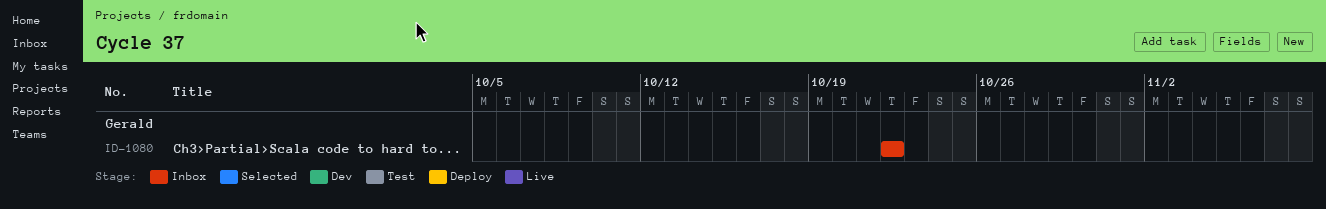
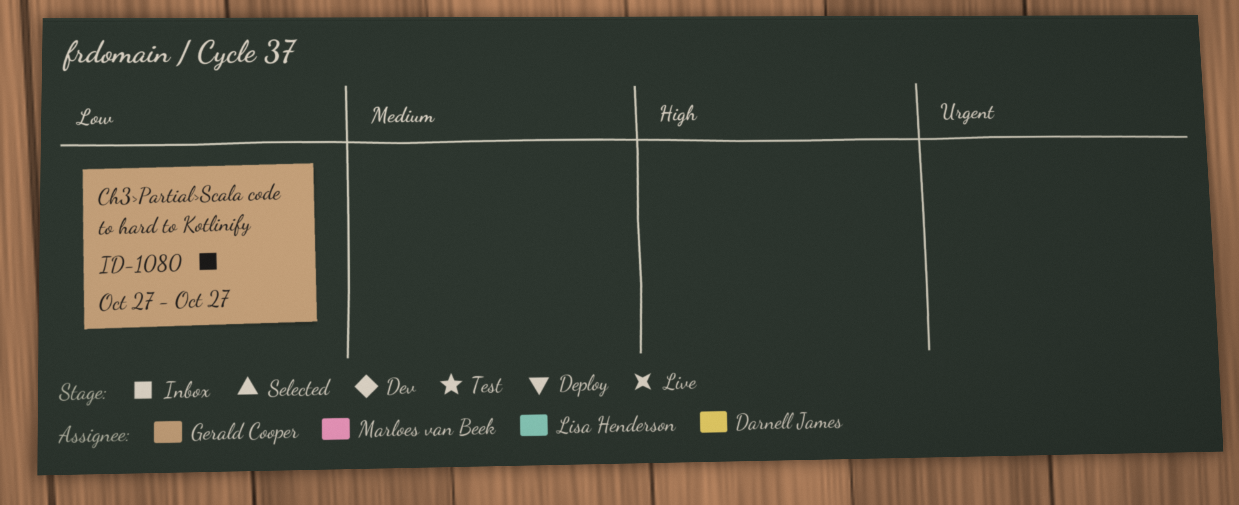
ID-1080, start: Oct 22 -> Oct 27
ID-1080, due: Oct 22 -> Oct 27

